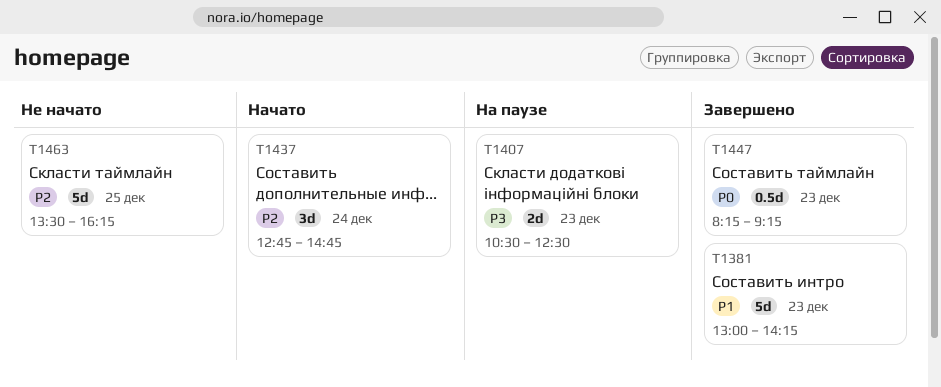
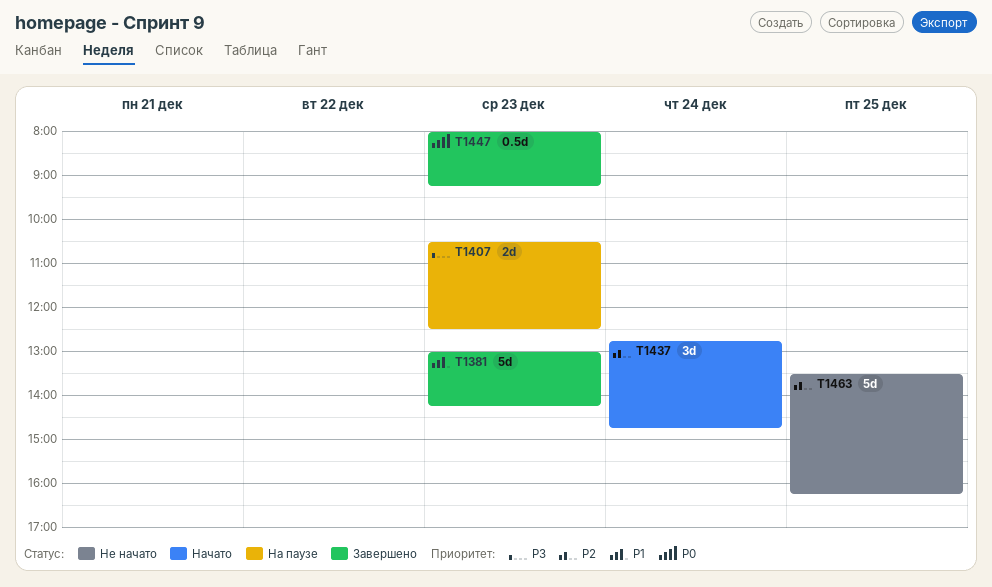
T1447, begins: 08:15 -> 08:00

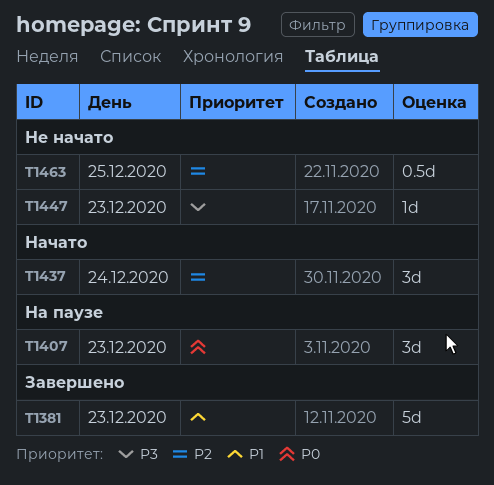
T1407, priority: P3 -> P0
T1407, estimate: 2d -> 3d
T1447, status: Завершено -> Не начато
T1447, priority: P0 -> P3
T1447, estimate: 0.5d -> 1d
T1463, estimate: 5d -> 0.5d

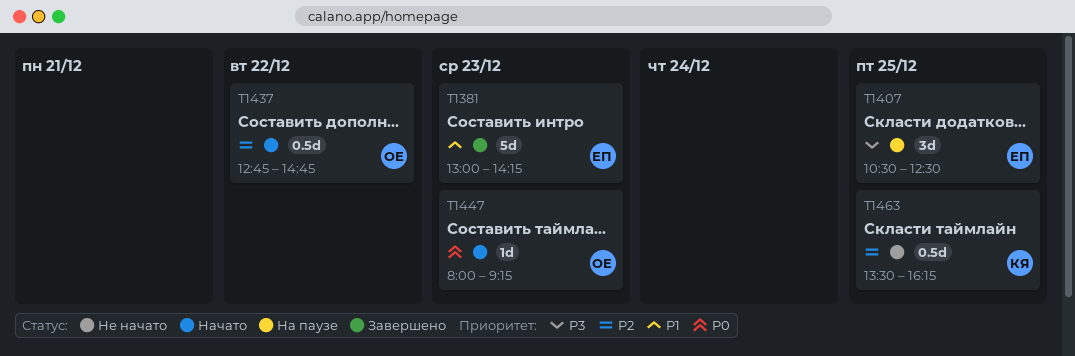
T1407, priority: P0 -> P3
T1407, day: Dec 23 -> Dec 25
T1437, estimate: 3d -> 0.5d
T1437, day: Dec 24 -> Dec 22
T1447, status: Не начато -> Начато
T1447, priority: P3 -> P0

